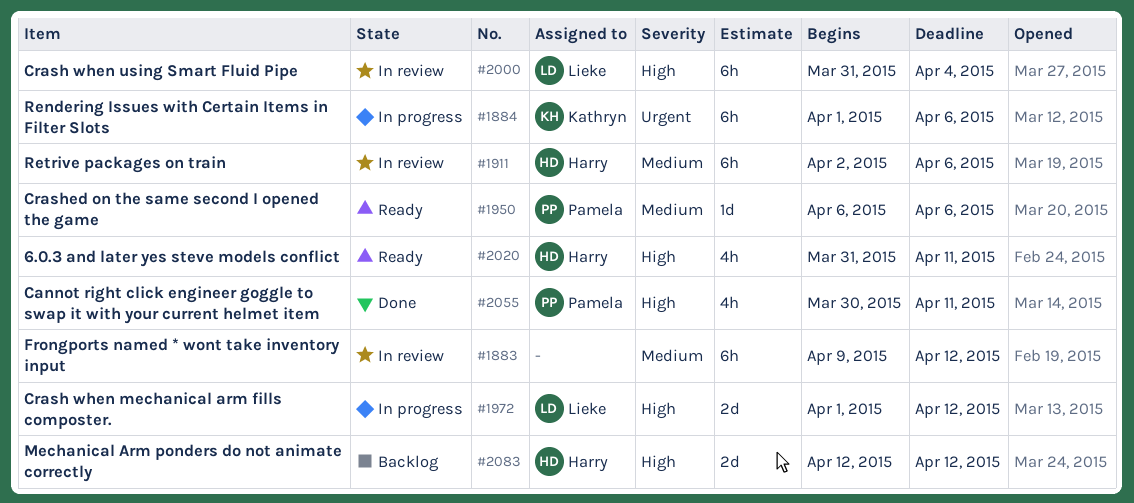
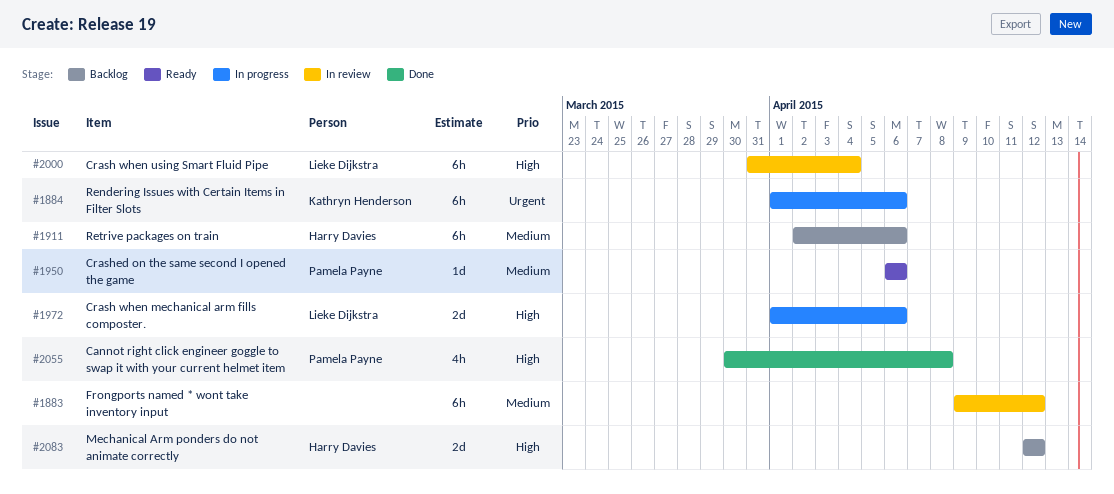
#1911, status: In review -> Backlog
#1972, due: Apr 12 -> Apr 6
#2020: present -> none
#2055, due: Apr 11 -> Apr 8

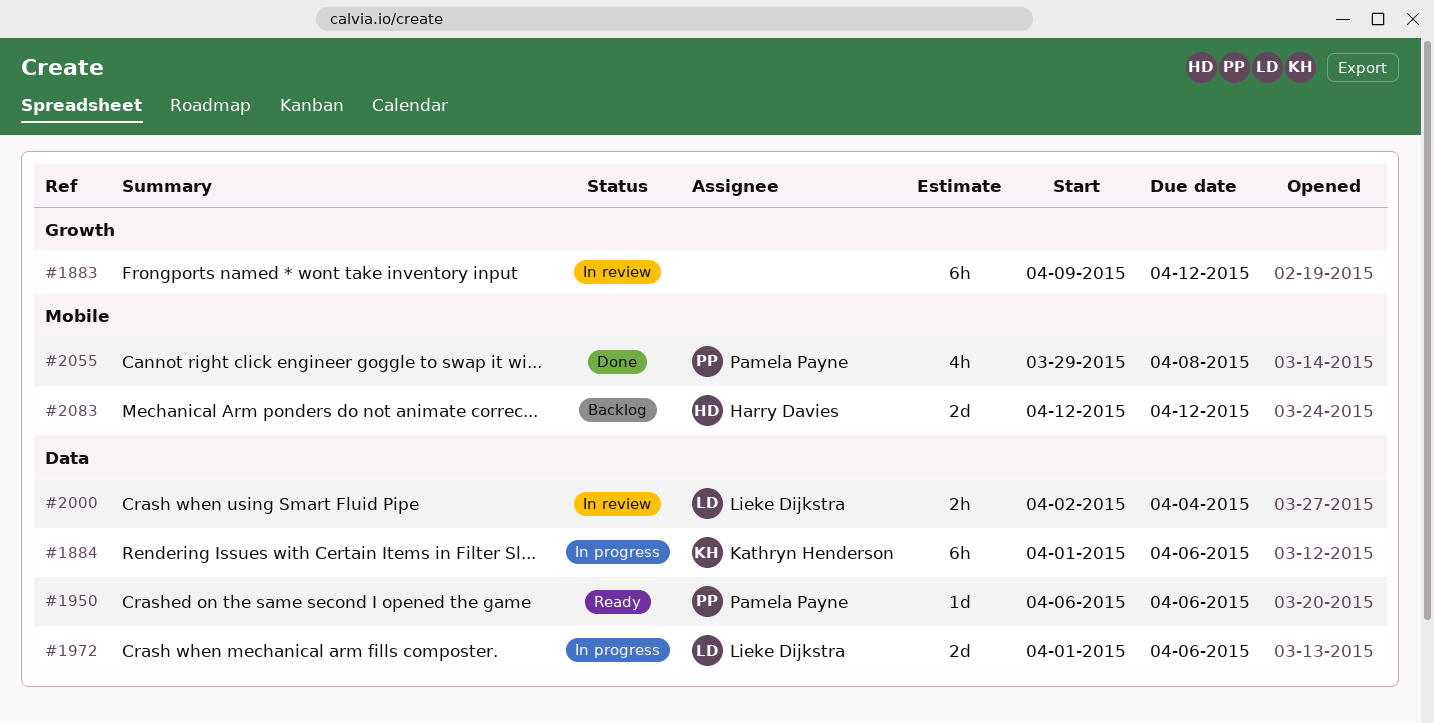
#1911: present -> none
#2000, estimate: 6h -> 2h
#2000, start: Mar 31 -> Apr 2
#2055, start: Mar 30 -> Mar 29

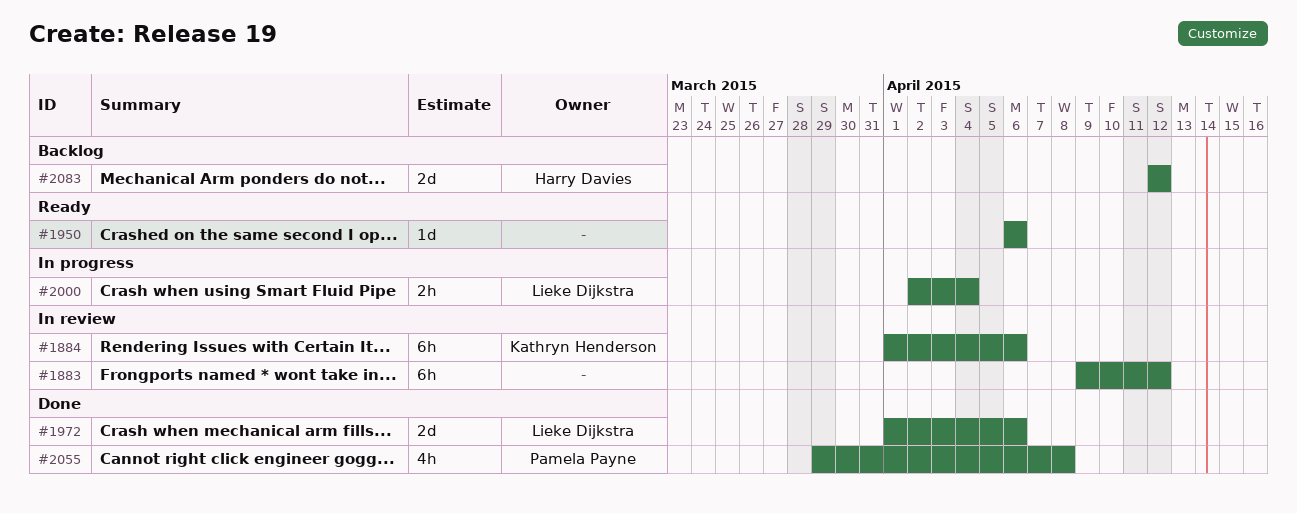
#1884, status: In progress -> In review
#1950, owner: Pamela Payne -> none
#1972, status: In progress -> Done
#2000, status: In review -> In progress

